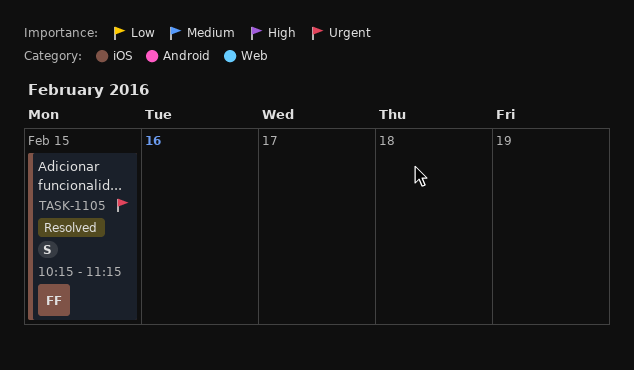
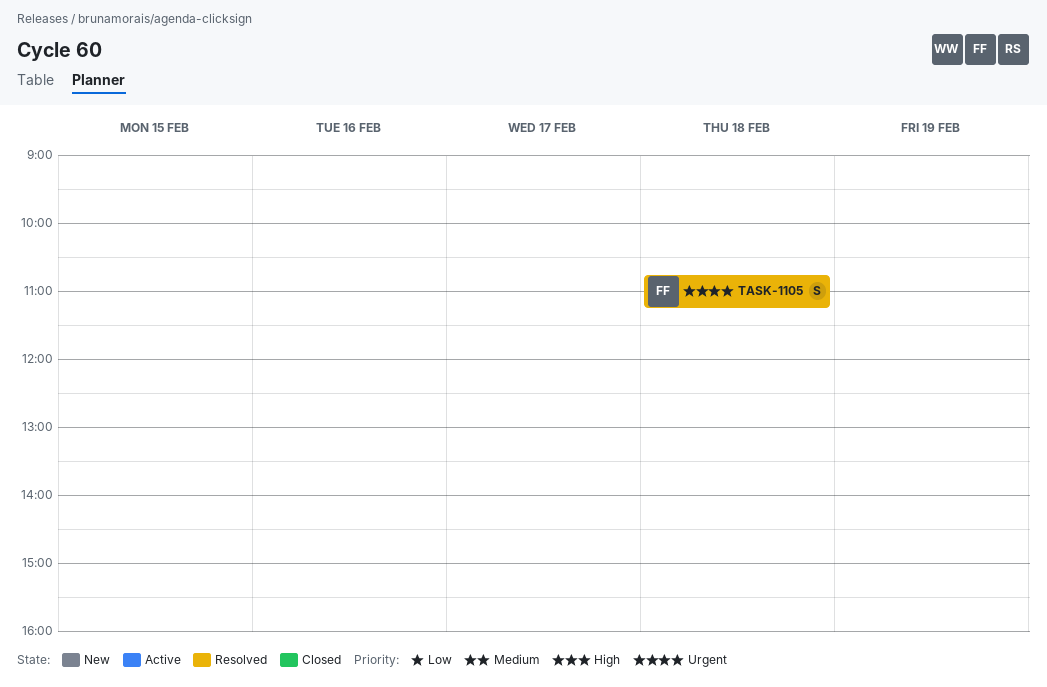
TASK-1105, day: Feb 15 -> Feb 18
TASK-1105, begins: 10:15 -> 10:45

